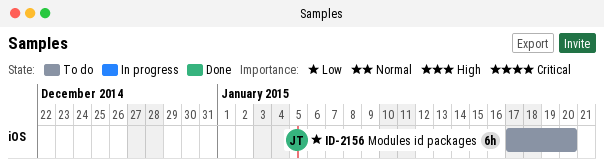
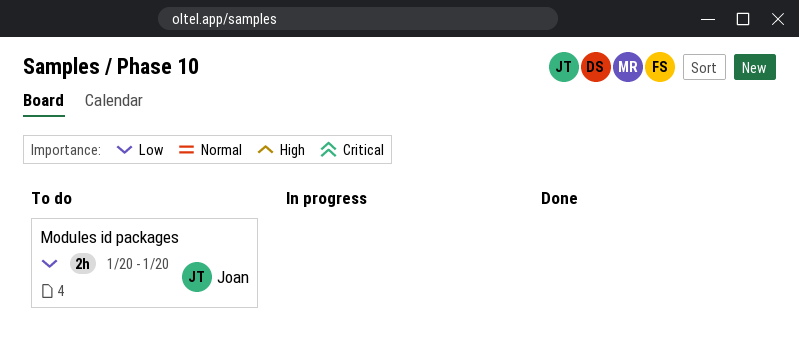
Modules id packages, estimate: 6h -> 2h
Modules id packages, start: Jan 17 -> Jan 20

